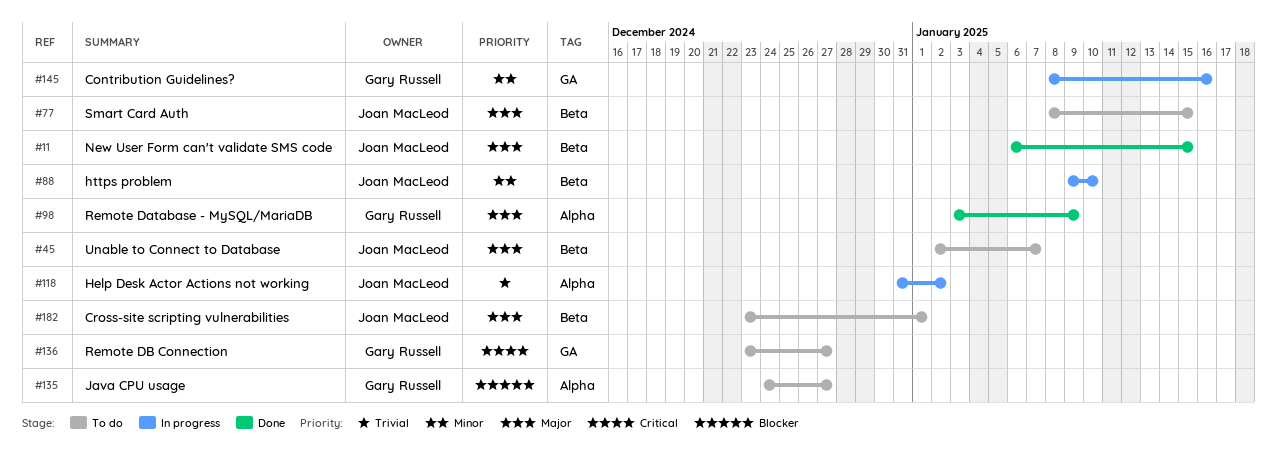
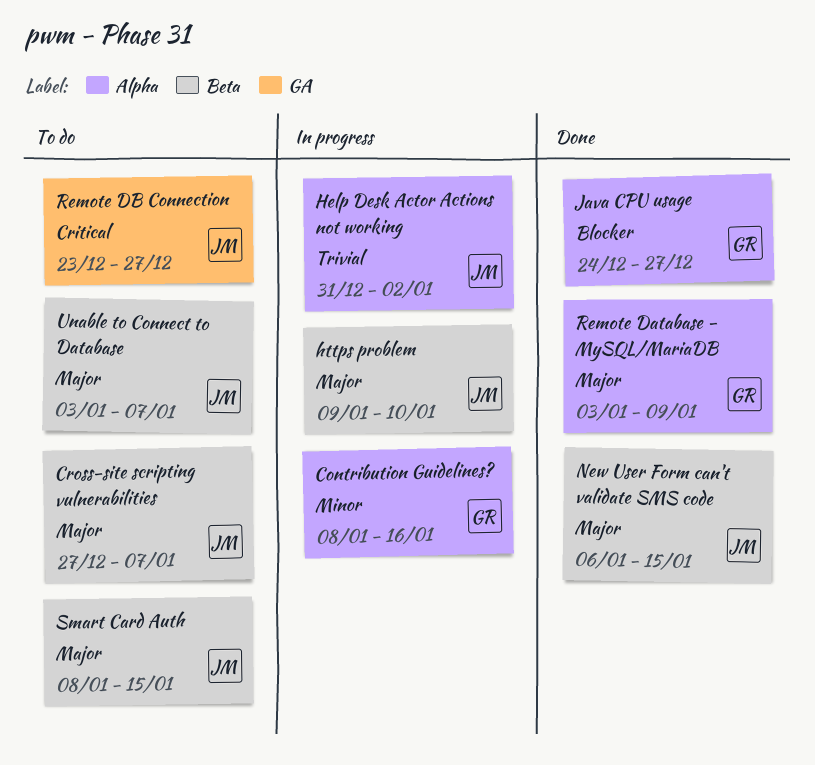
Contribution Guidelines?, label: GA -> Alpha
Cross-site scripting vulnerabilities, start: Dec 23 -> Dec 27
Cross-site scripting vulnerabilities, due: Jan 1 -> Jan 7
https problem, priority: Minor -> Major
Java CPU usage, status: To do -> Done
Remote DB Connection, owner: Gary Russell -> Joan MacLeod
Unable to Connect to Database, start: Jan 2 -> Jan 3

